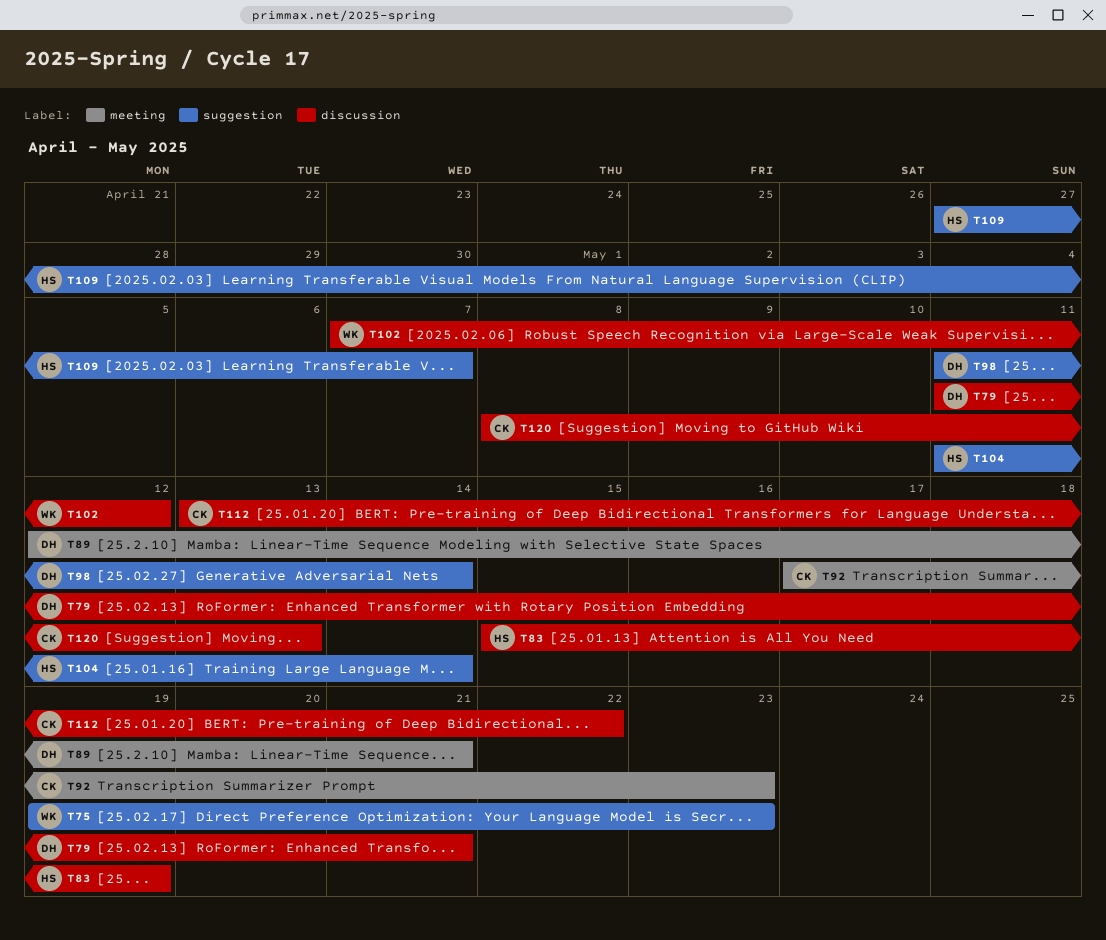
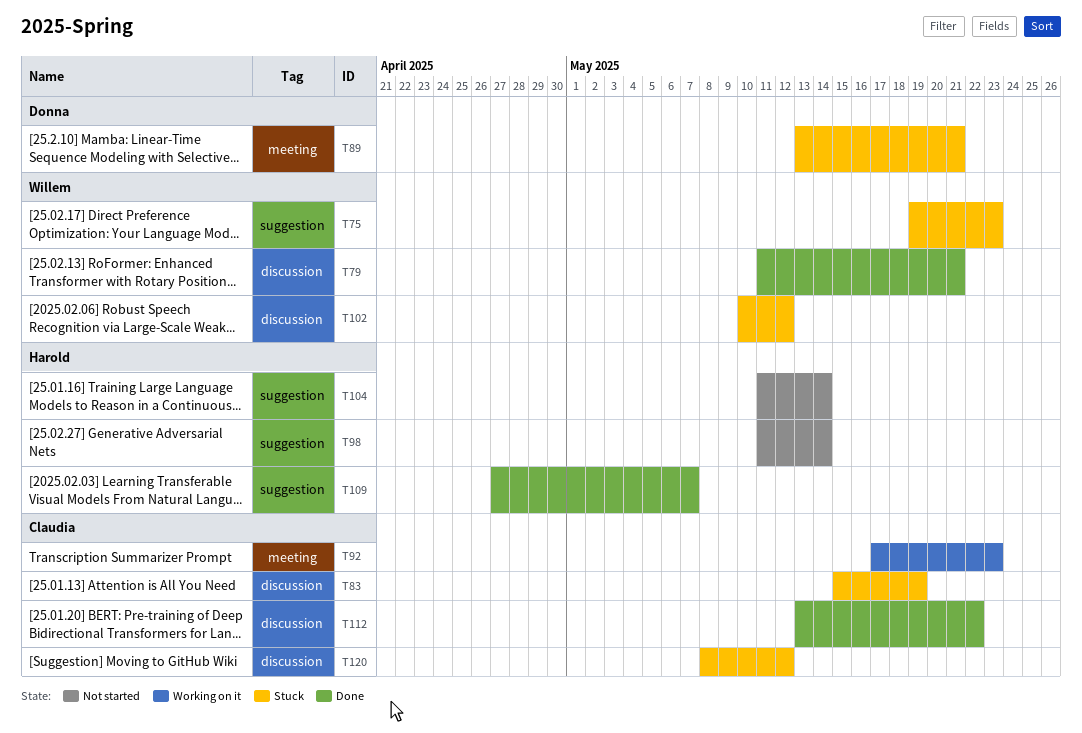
T79, owner: Donna -> Willem
T83, owner: Harold -> Claudia
T89, start: May 12 -> May 13
T98, owner: Donna -> Harold
T102, start: May 7 -> May 10
T120, due: May 13 -> May 12

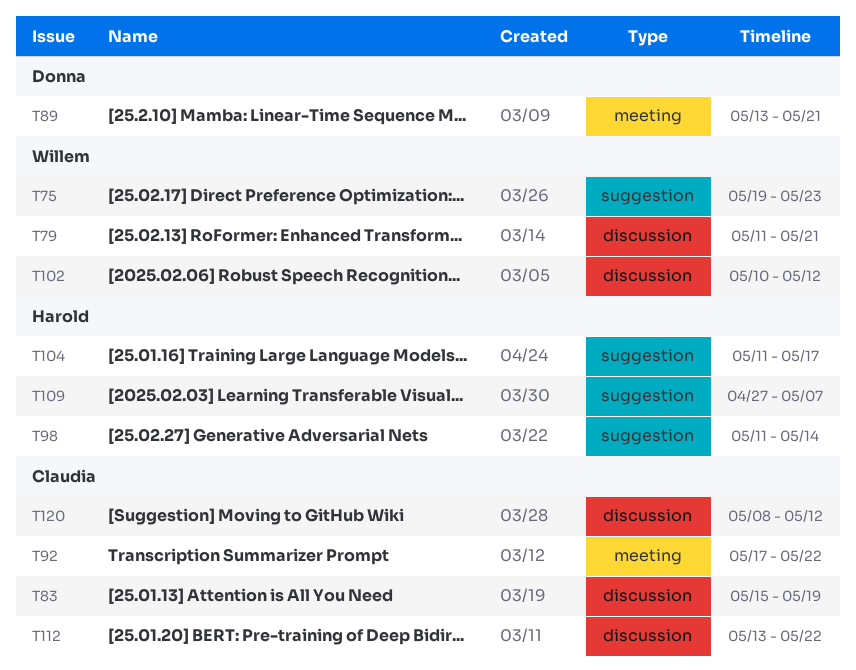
T92, due: May 23 -> May 22
T104, due: May 14 -> May 17

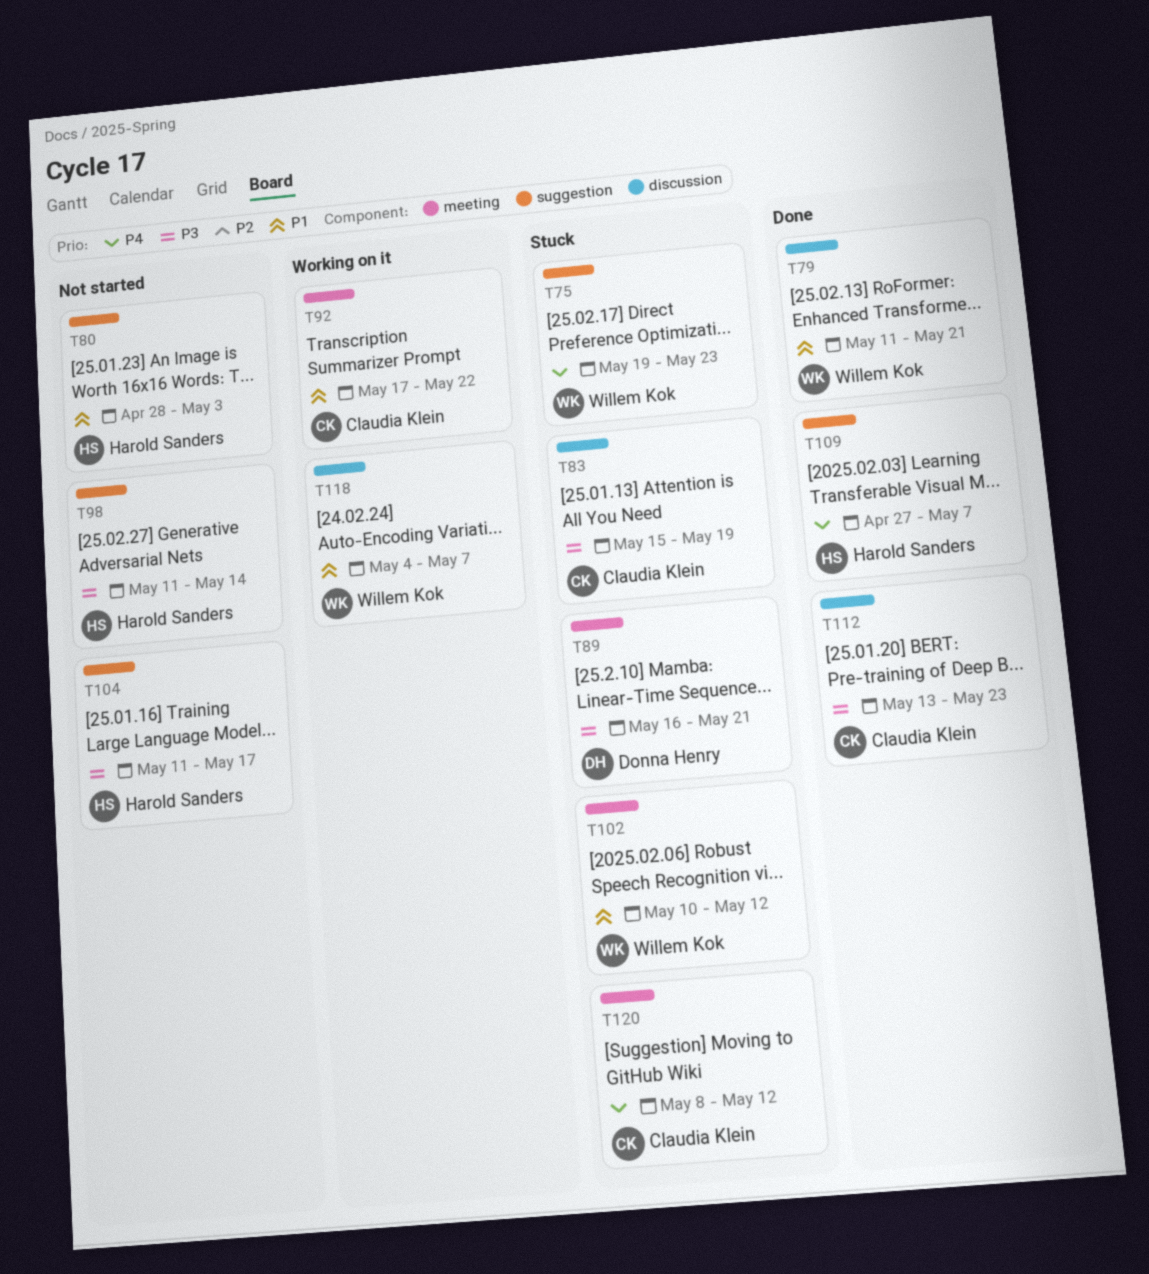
T80: none -> present
T89, start: May 13 -> May 16
T102, label: discussion -> meeting
T112, due: May 22 -> May 23
T118: none -> present
T120, label: discussion -> meeting

